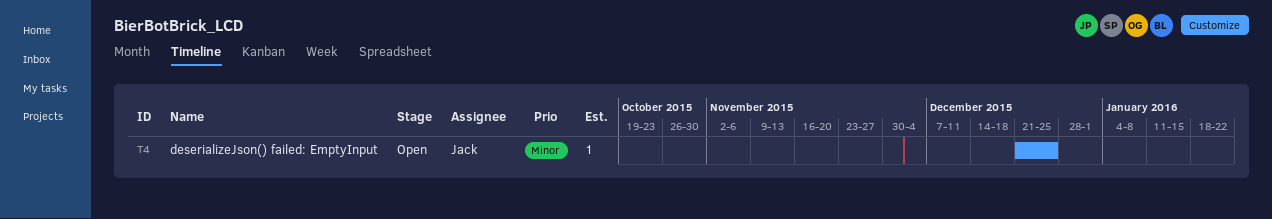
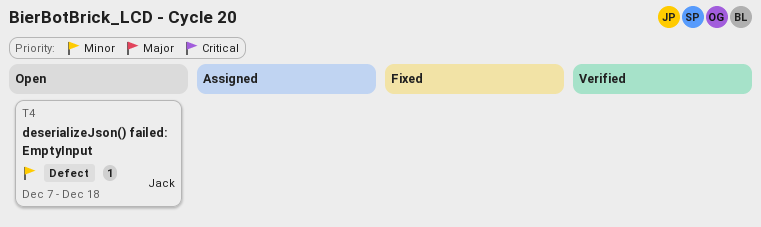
T4, start: Dec 21 -> Dec 7
T4, due: Dec 25 -> Dec 18

